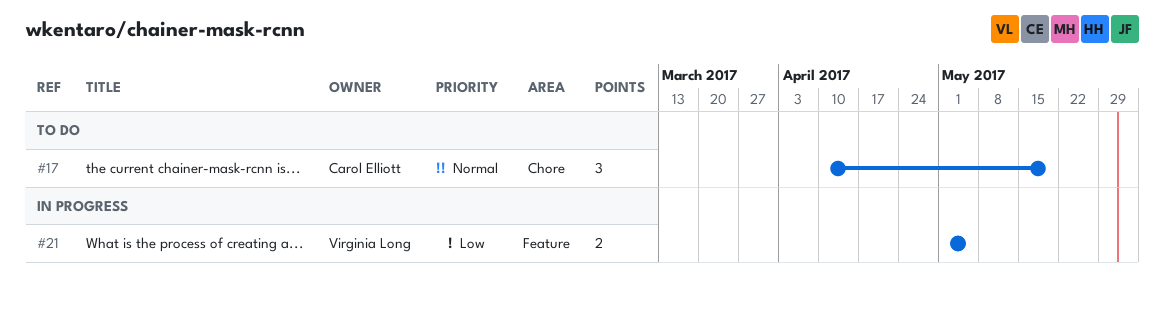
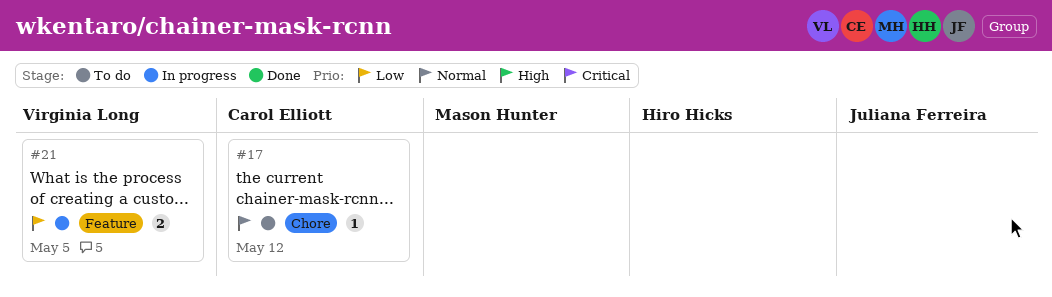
#17, estimate: 3 -> 1
#17, due: May 19 -> May 12

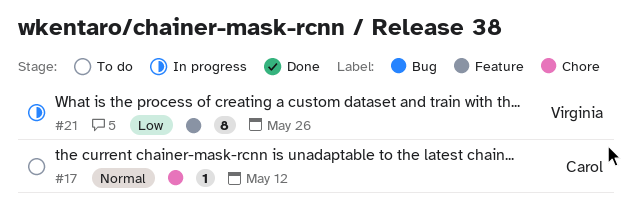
#21, estimate: 2 -> 8
#21, due: May 5 -> May 26

